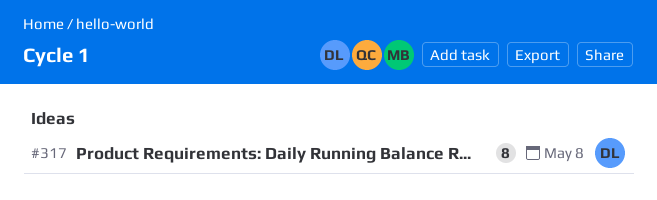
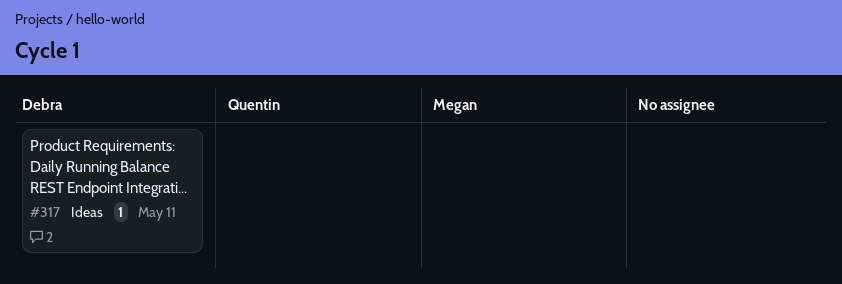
#317, estimate: 8 -> 1
#317, due: May 8 -> May 11

